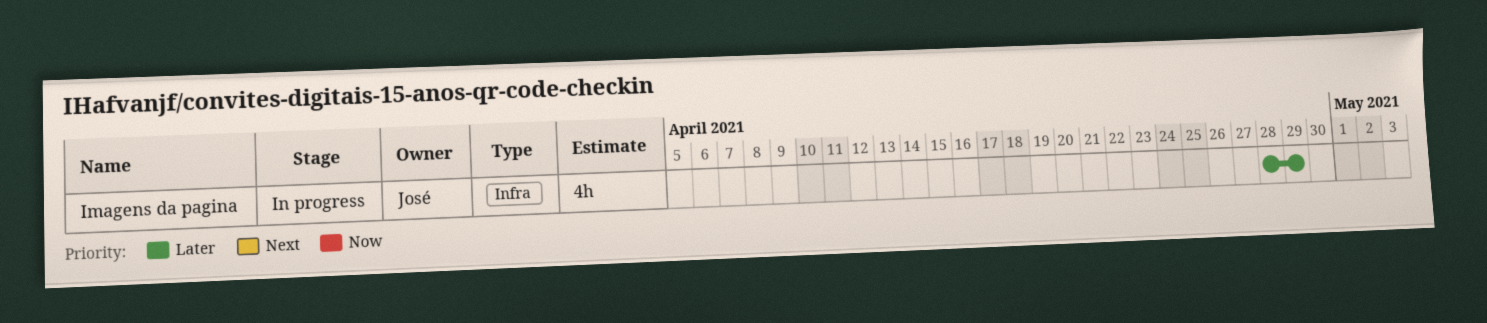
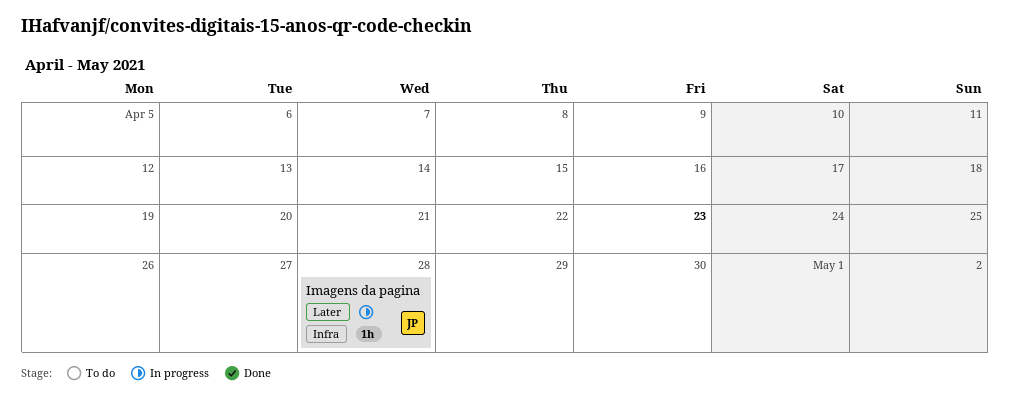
Imagens da pagina, estimate: 4h -> 1h
Imagens da pagina, due: Apr 29 -> Apr 28

